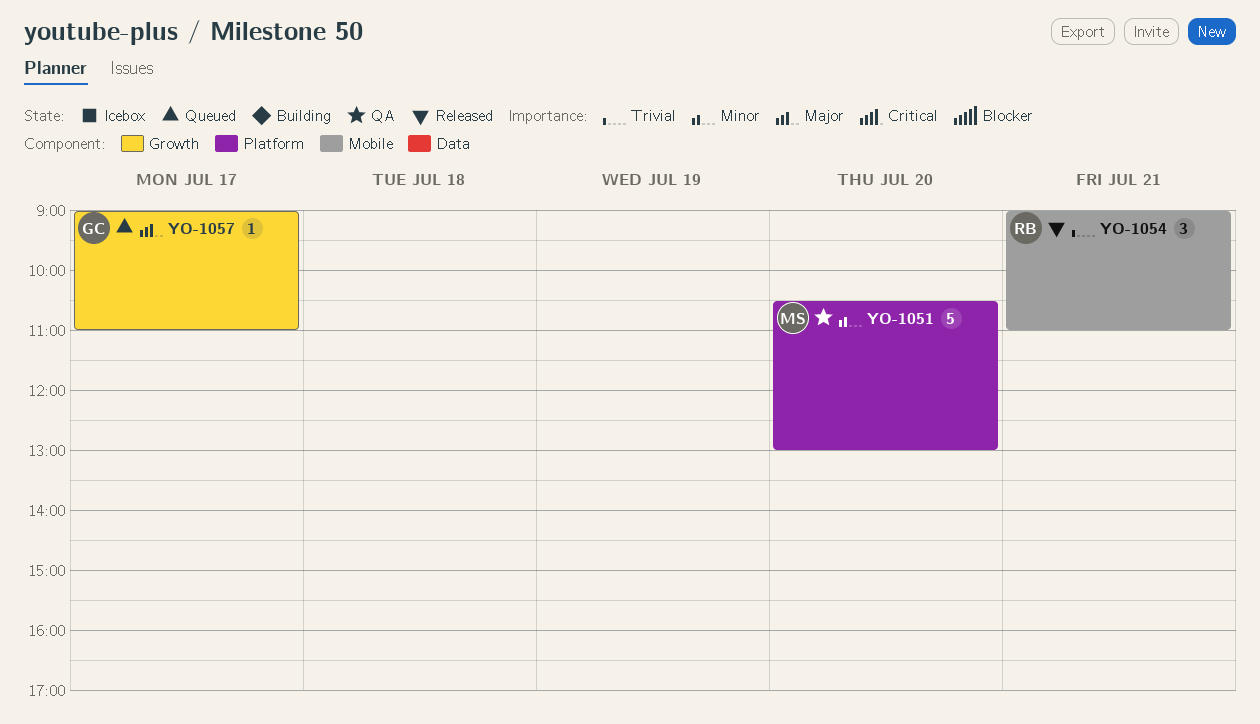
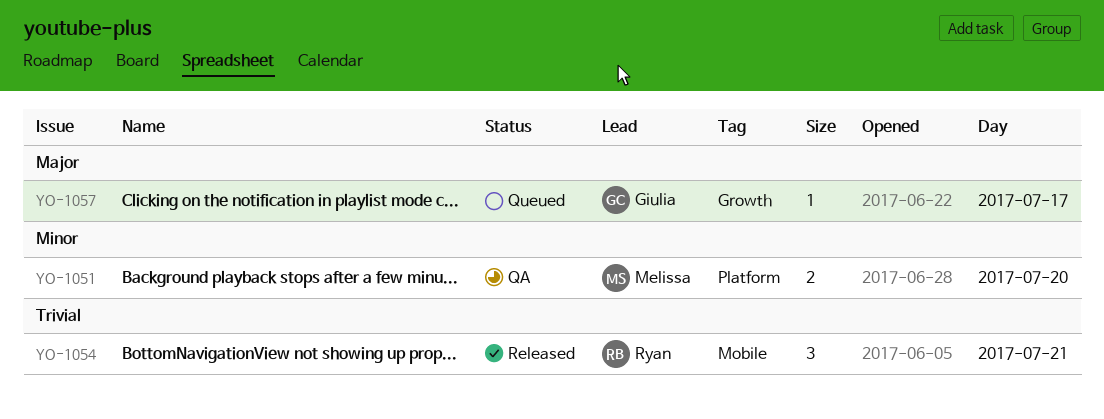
YO-1051, estimate: 5 -> 2

